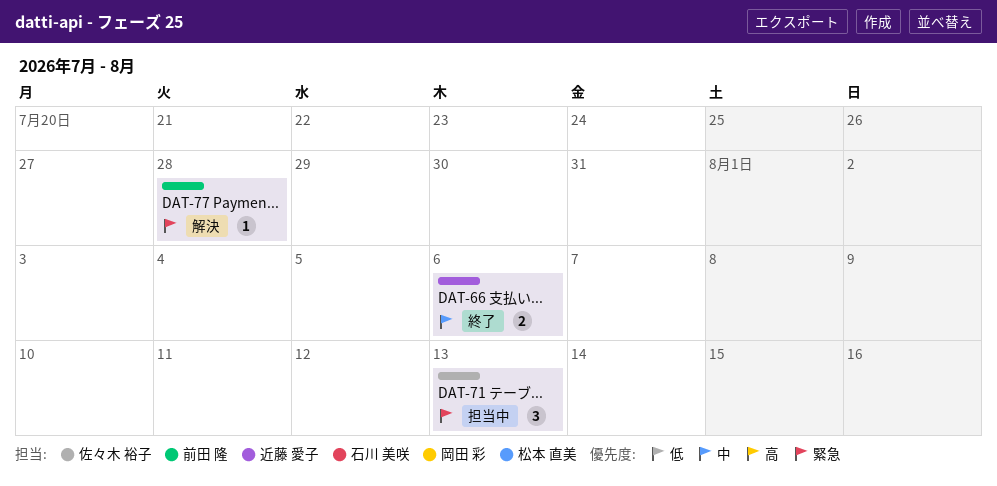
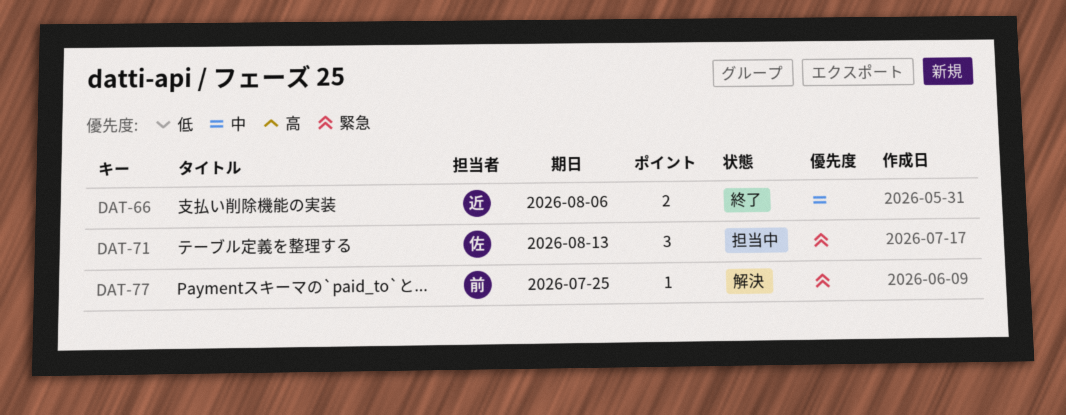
DAT-77, due: Jul 28 -> Jul 25

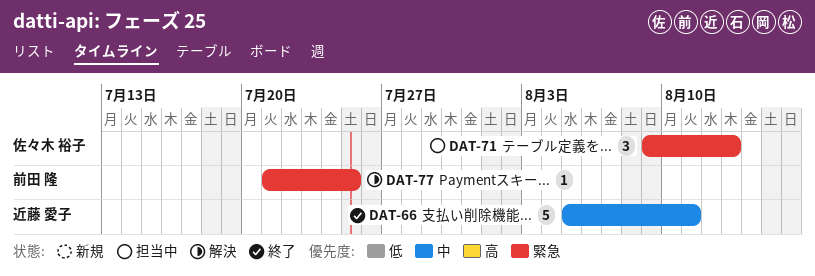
DAT-66, estimate: 2 -> 5
DAT-66, due: Aug 6 -> Aug 11

